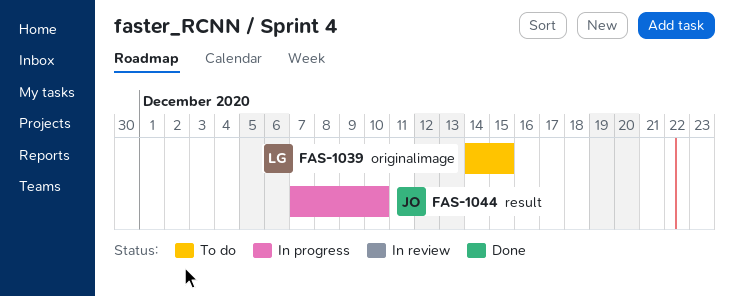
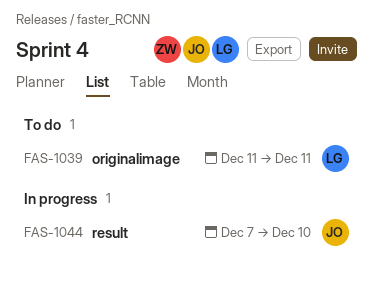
FAS-1039, start: Dec 14 -> Dec 11
FAS-1039, due: Dec 15 -> Dec 11

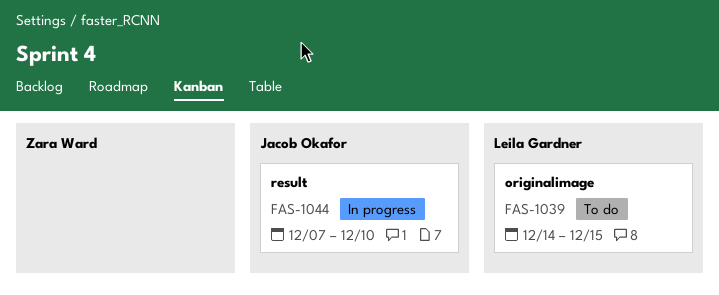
FAS-1039, start: Dec 11 -> Dec 14
FAS-1039, due: Dec 11 -> Dec 15

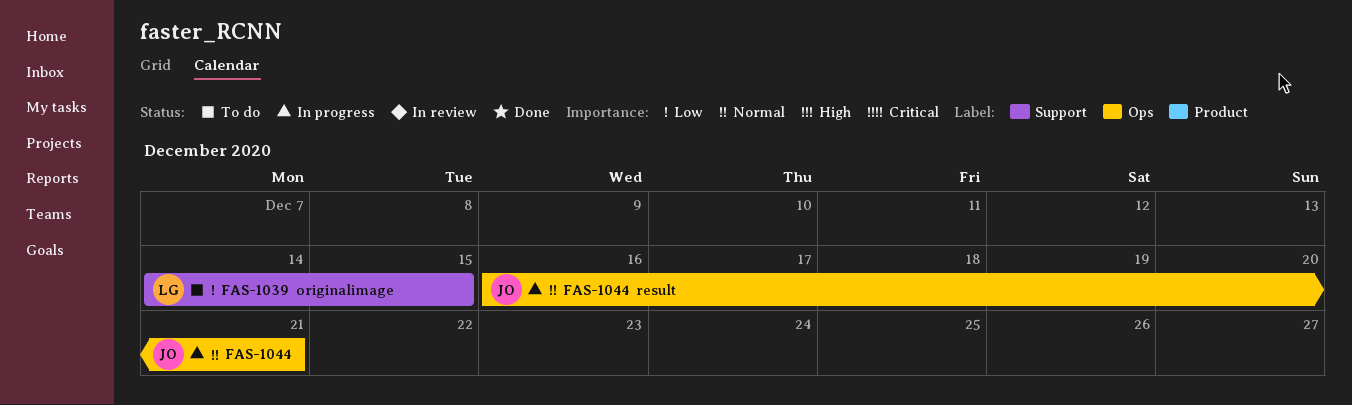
FAS-1044, start: Dec 7 -> Dec 16
FAS-1044, due: Dec 10 -> Dec 21

